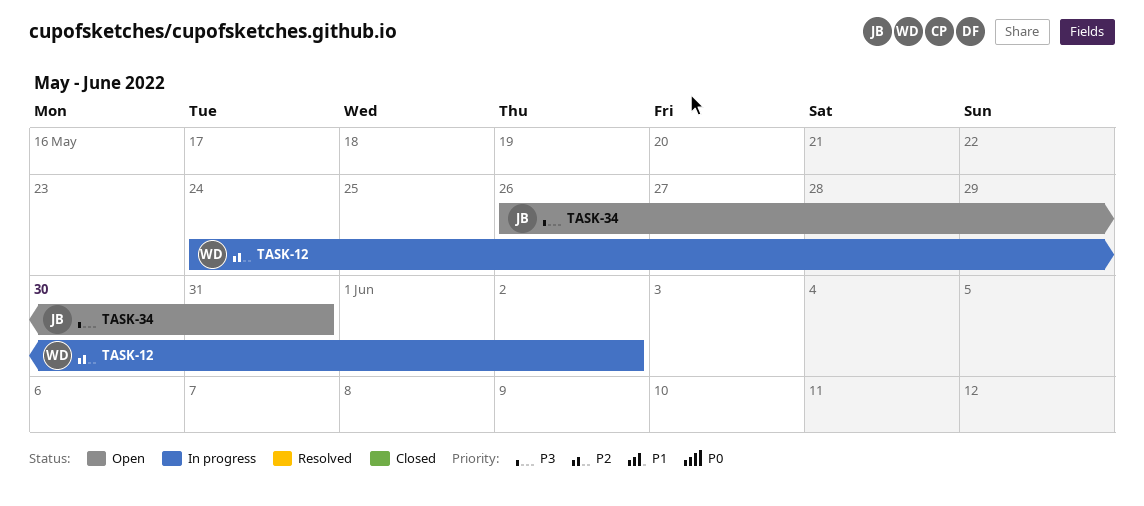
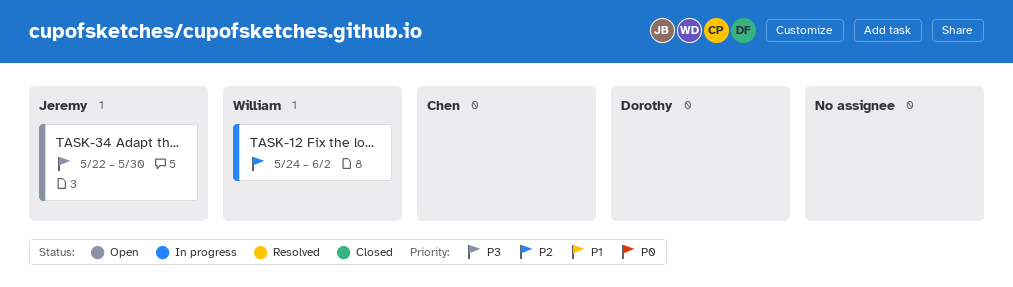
TASK-34, start: May 26 -> May 22
TASK-34, due: May 31 -> May 30

